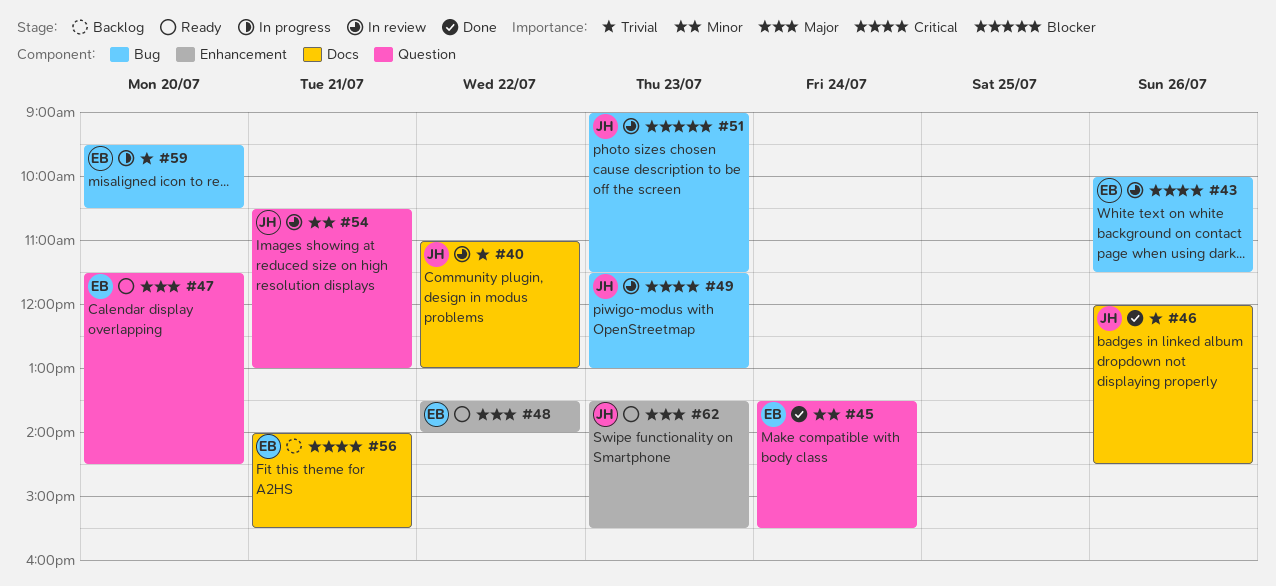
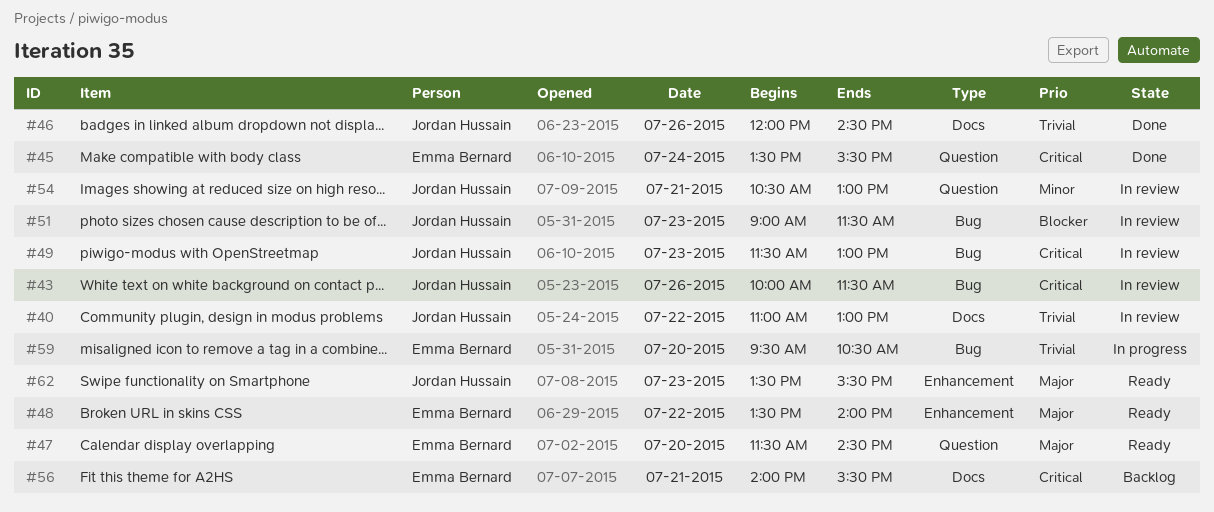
#43, owner: Emma Bernard -> Jordan Hussain
#45, priority: Minor -> Critical

